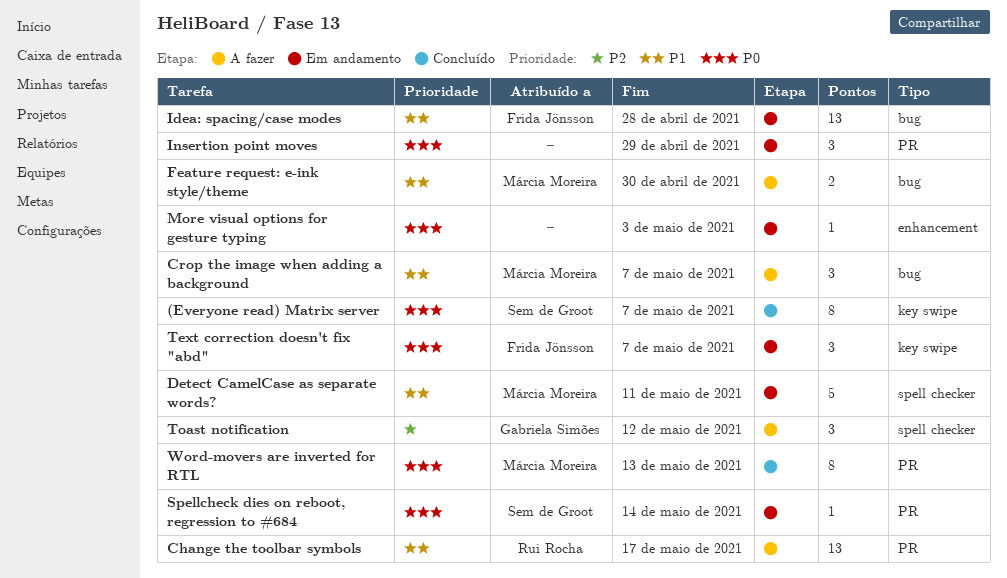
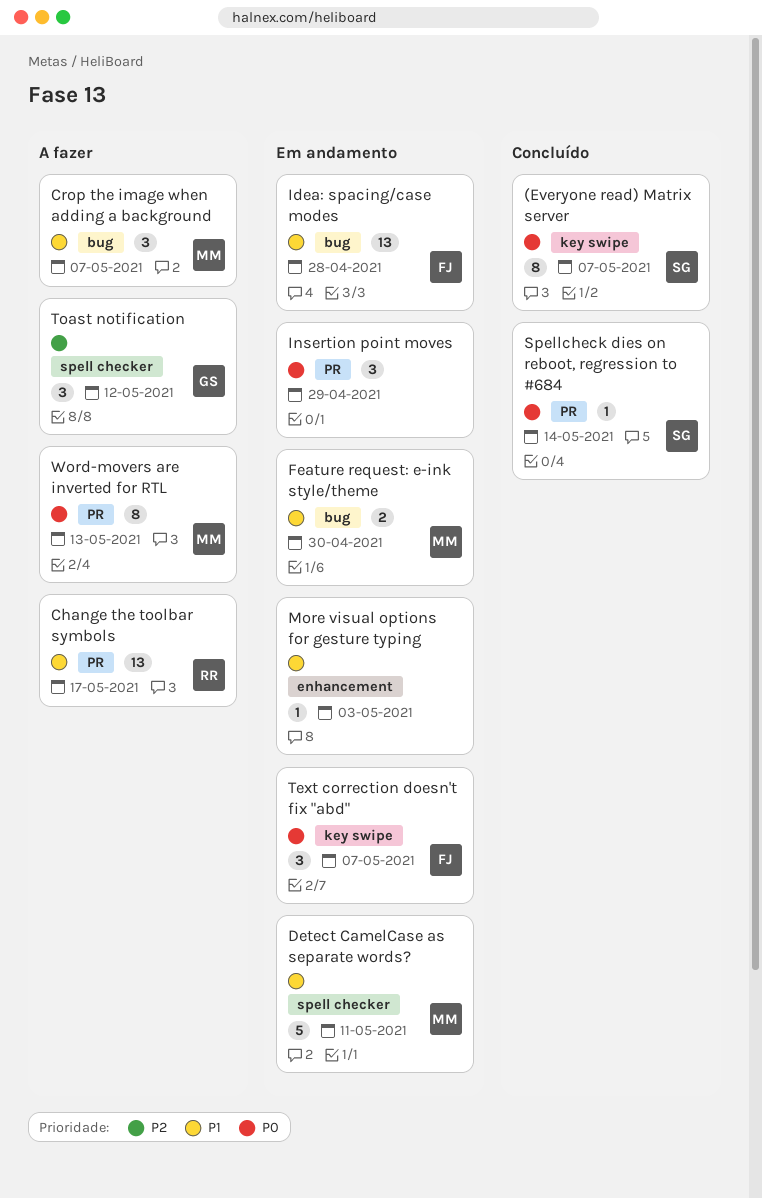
Feature request: e-ink style/theme, status: A fazer -> Em andamento
More visual options for gesture typing, priority: P0 -> P1
Spellcheck dies on reboot, regression to #684, status: Em andamento -> Concluído
Word-movers are inverted for RTL, status: Concluído -> A fazer

